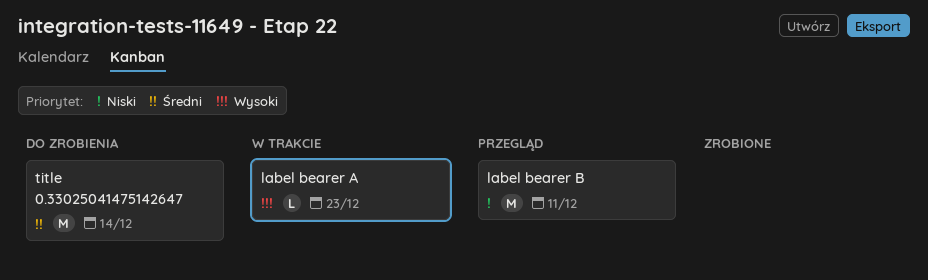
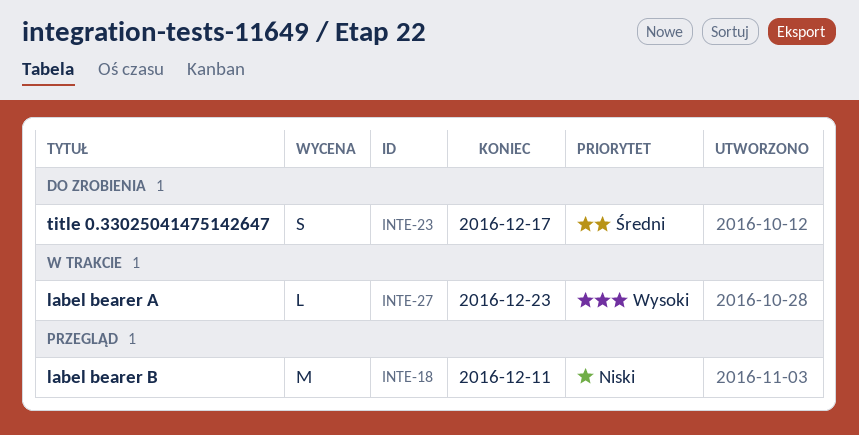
title 0.33025041475142647, estimate: M -> S
title 0.33025041475142647, due: Dec 14 -> Dec 17

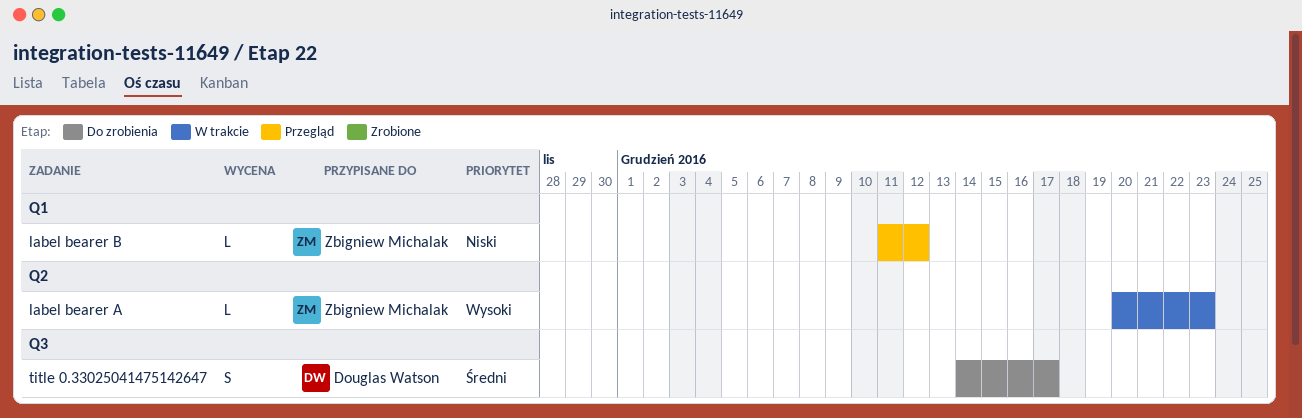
label bearer B, estimate: M -> L
label bearer B, due: Dec 11 -> Dec 12

